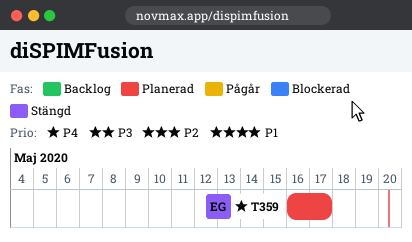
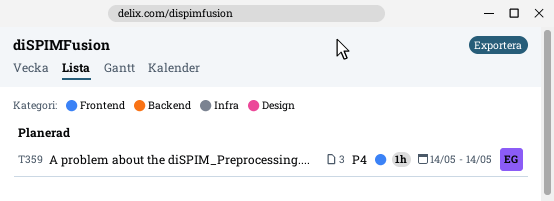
T359, start: May 16 -> May 14
T359, due: May 17 -> May 14

